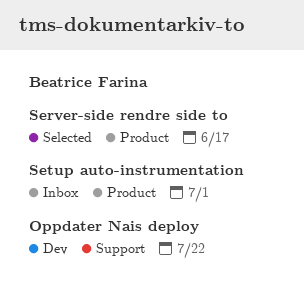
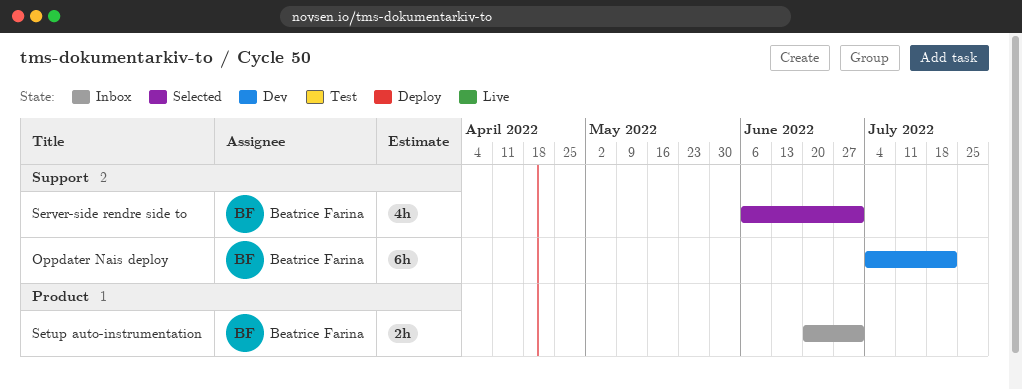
Server-side rendre side to, label: Product -> Support
Server-side rendre side to, due: Jun 17 -> Jul 1

